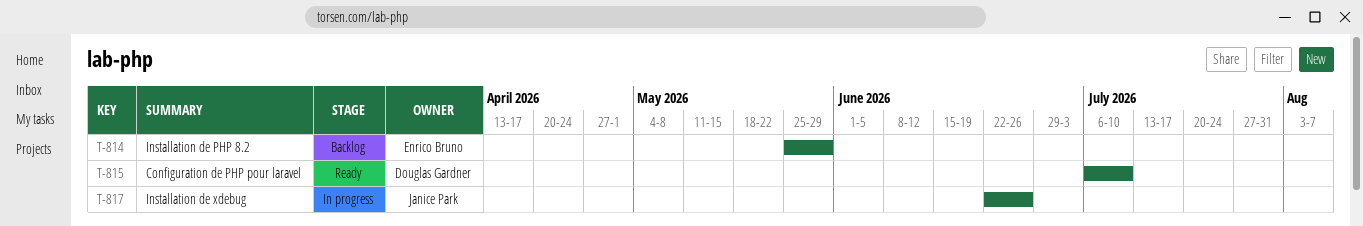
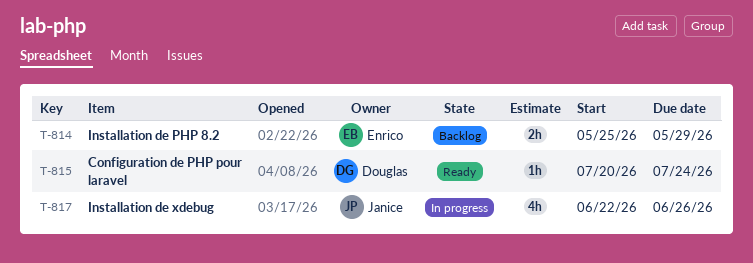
T-815, start: Jul 6 -> Jul 20
T-815, due: Jul 10 -> Jul 24

